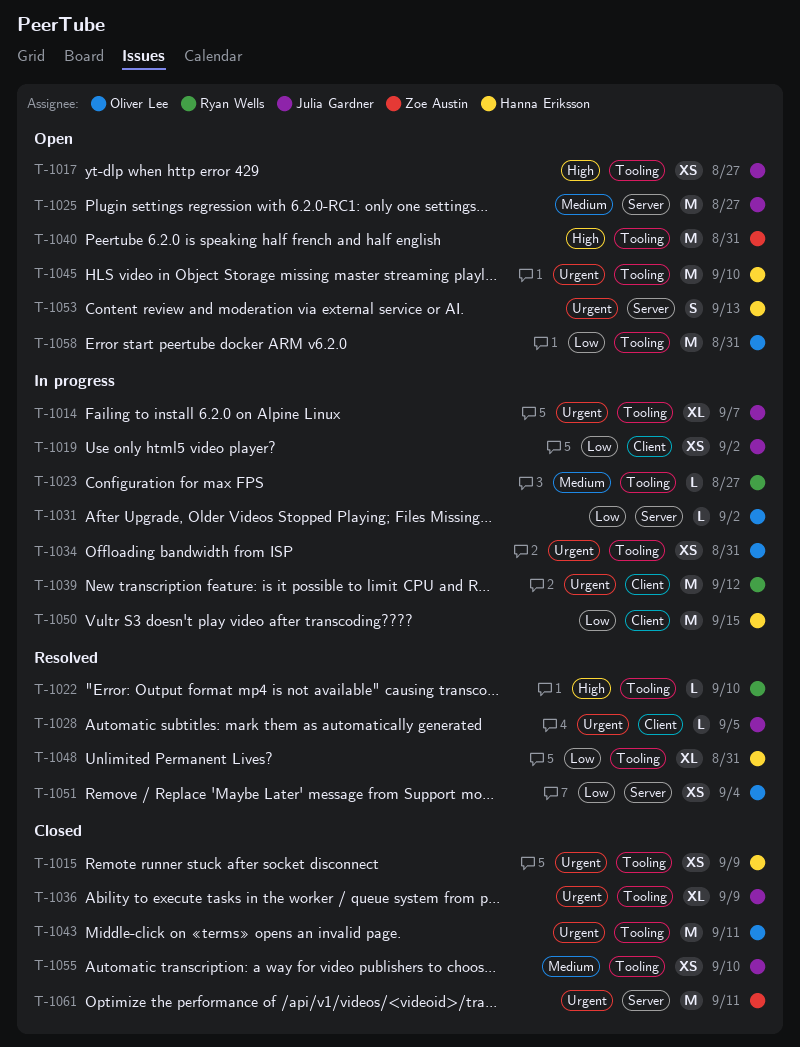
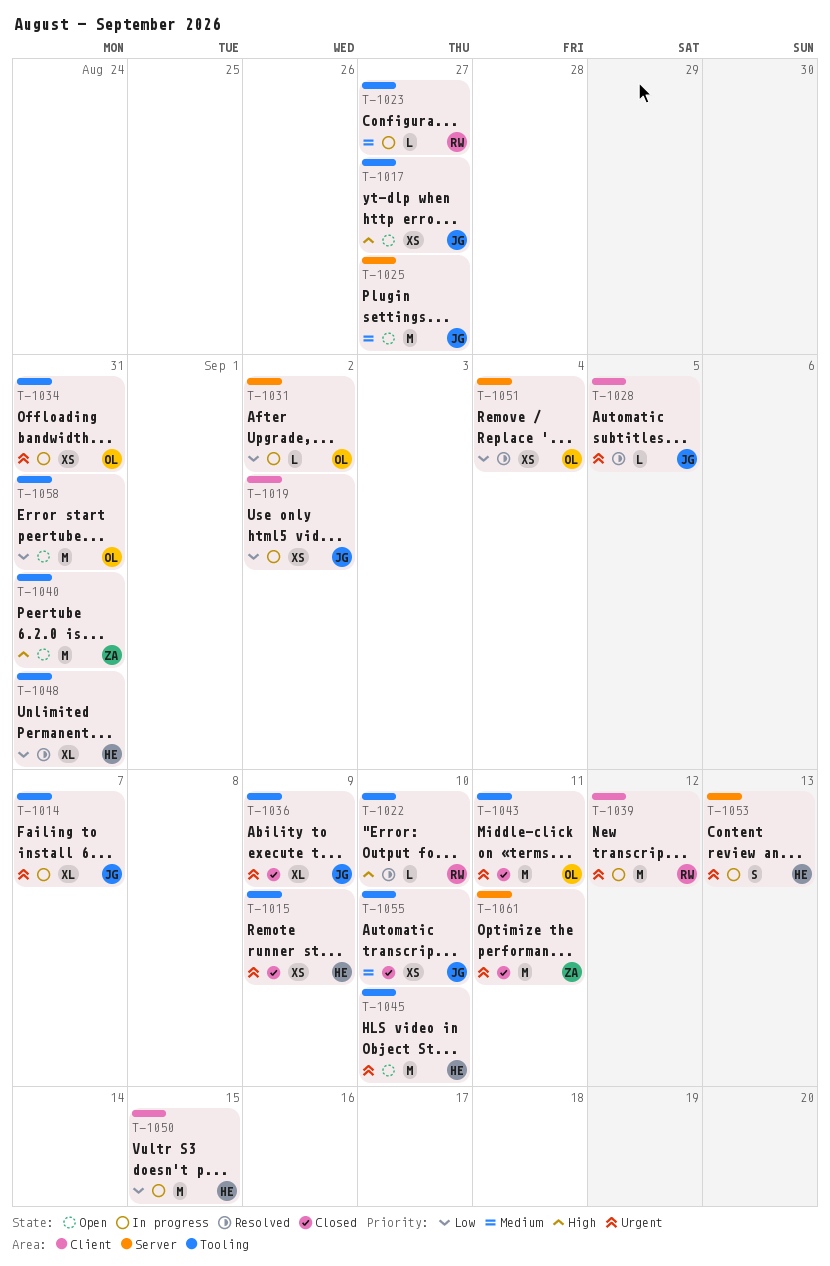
T-1053, status: Open -> In progress

